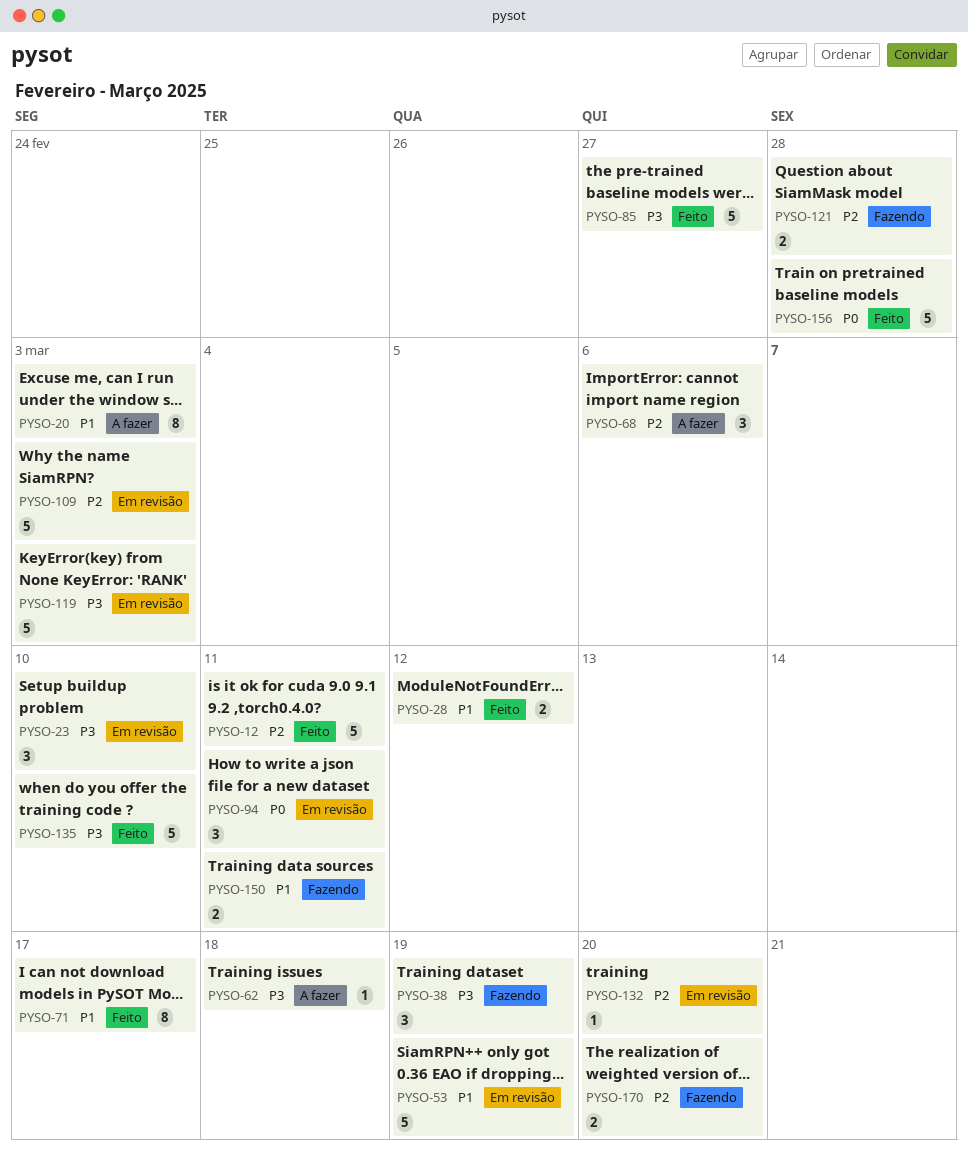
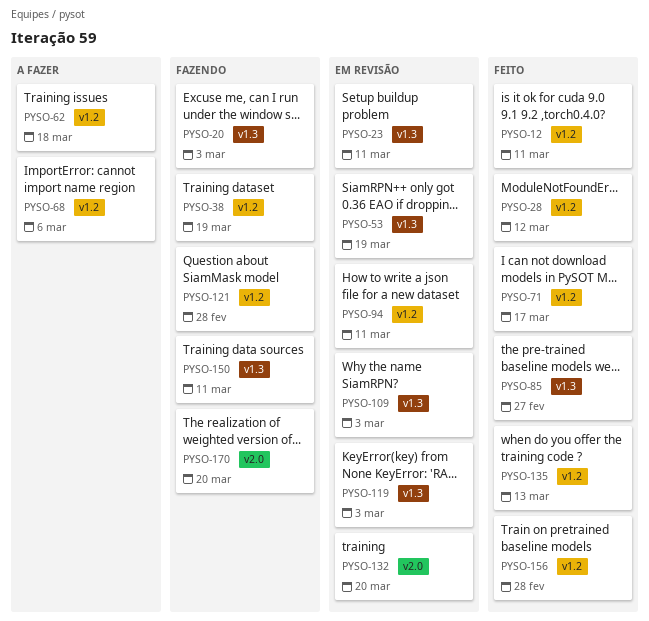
PYSO-20, status: A fazer -> Fazendo
PYSO-23, due: Mar 10 -> Mar 11
PYSO-135, due: Mar 10 -> Mar 13

